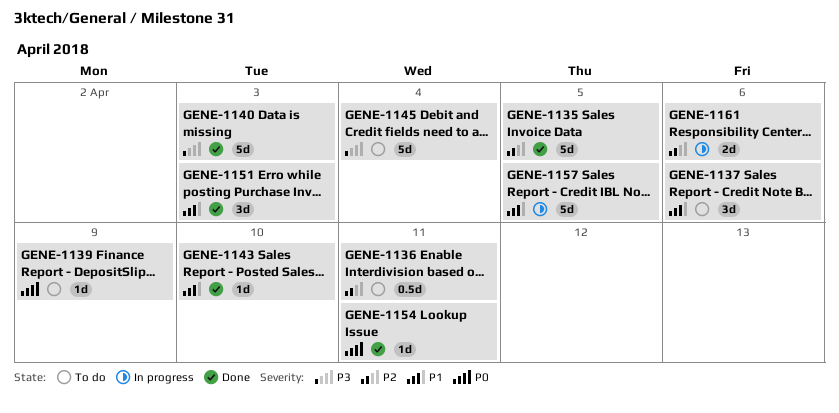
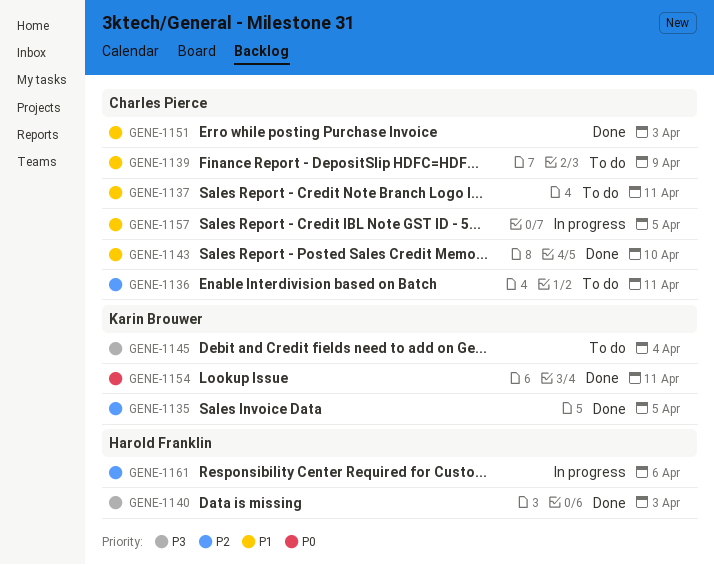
GENE-1137, due: Apr 6 -> Apr 11
GENE-1139, priority: P0 -> P1

